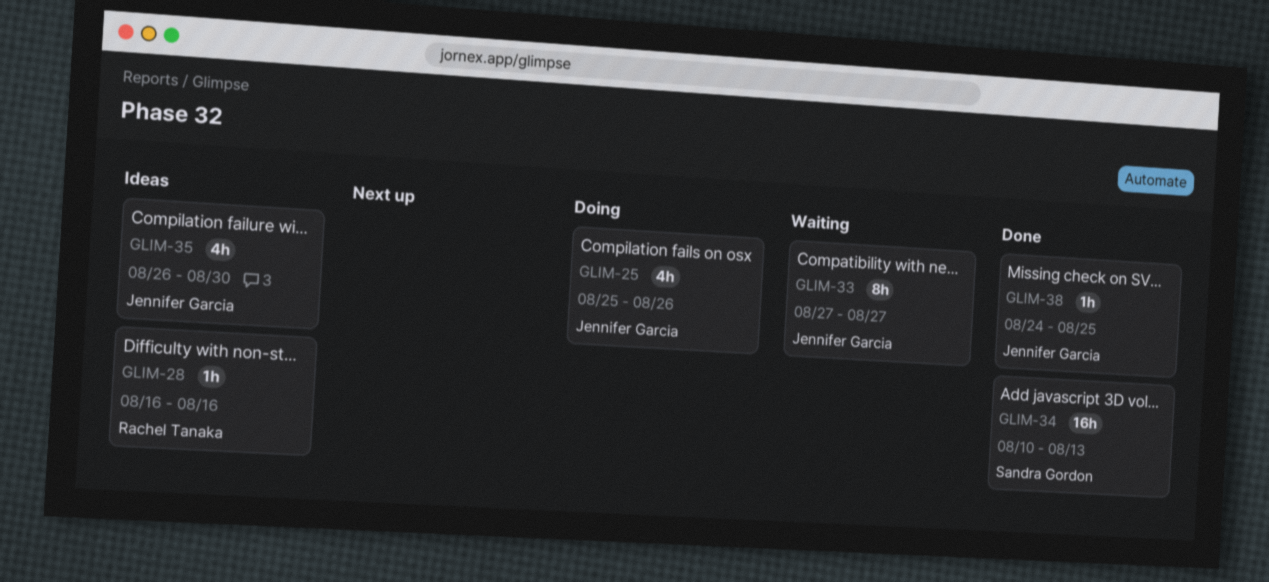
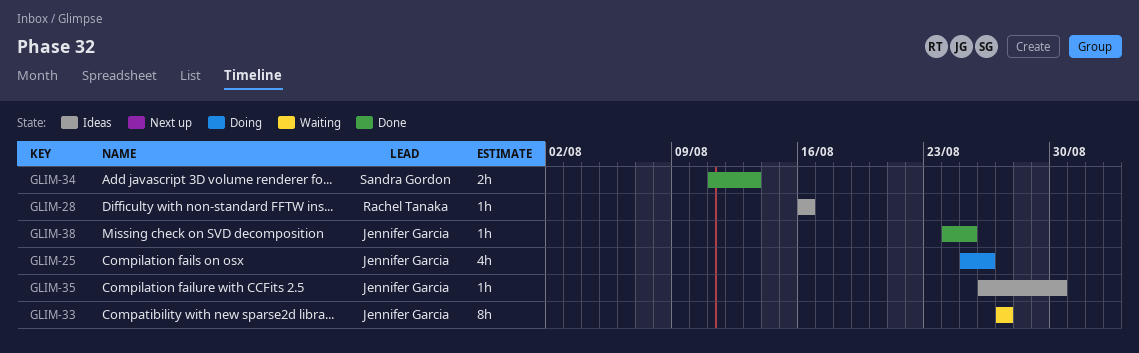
GLIM-34, estimate: 16h -> 2h
GLIM-34, start: Aug 10 -> Aug 11
GLIM-35, estimate: 4h -> 1h

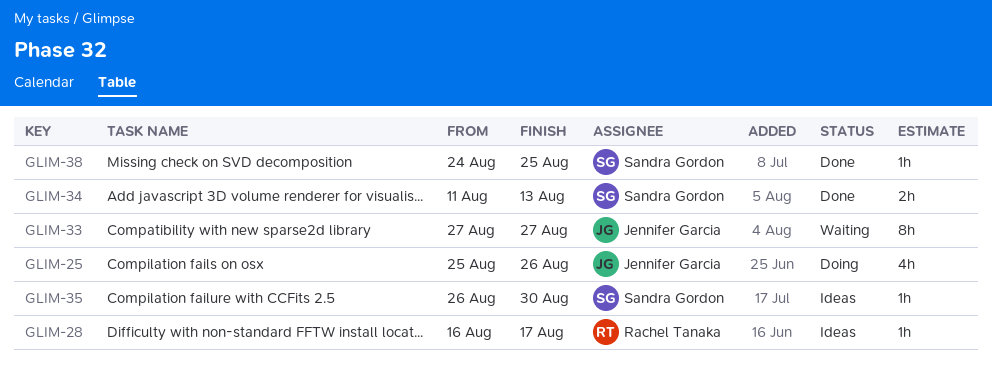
GLIM-28, due: Aug 16 -> Aug 17
GLIM-35, owner: Jennifer Garcia -> Sandra Gordon
GLIM-38, owner: Jennifer Garcia -> Sandra Gordon

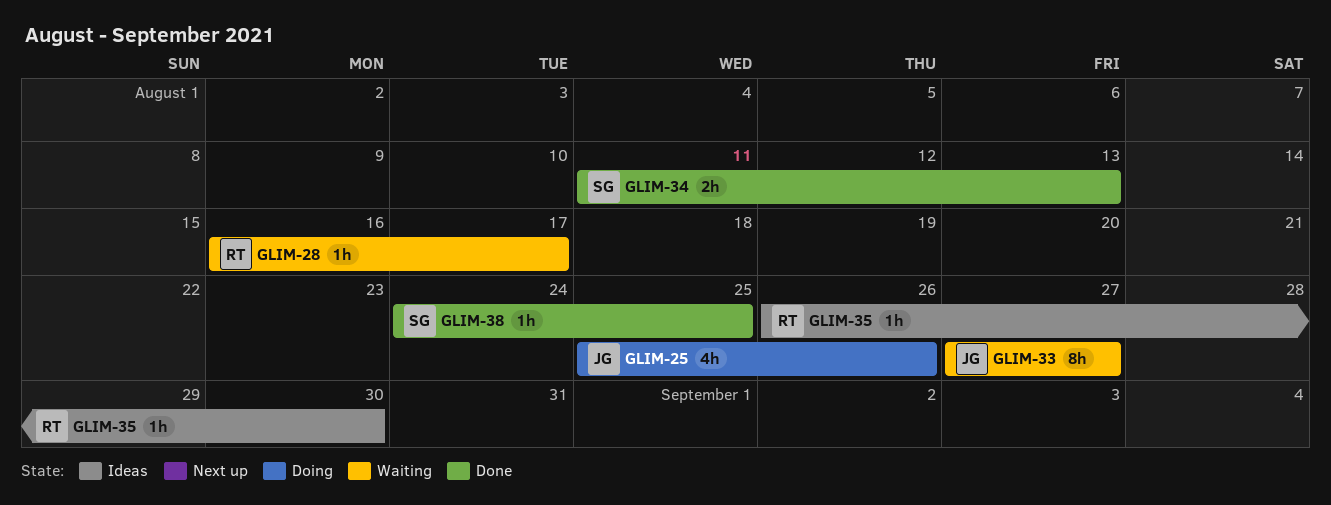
GLIM-28, status: Ideas -> Waiting
GLIM-35, owner: Sandra Gordon -> Rachel Tanaka

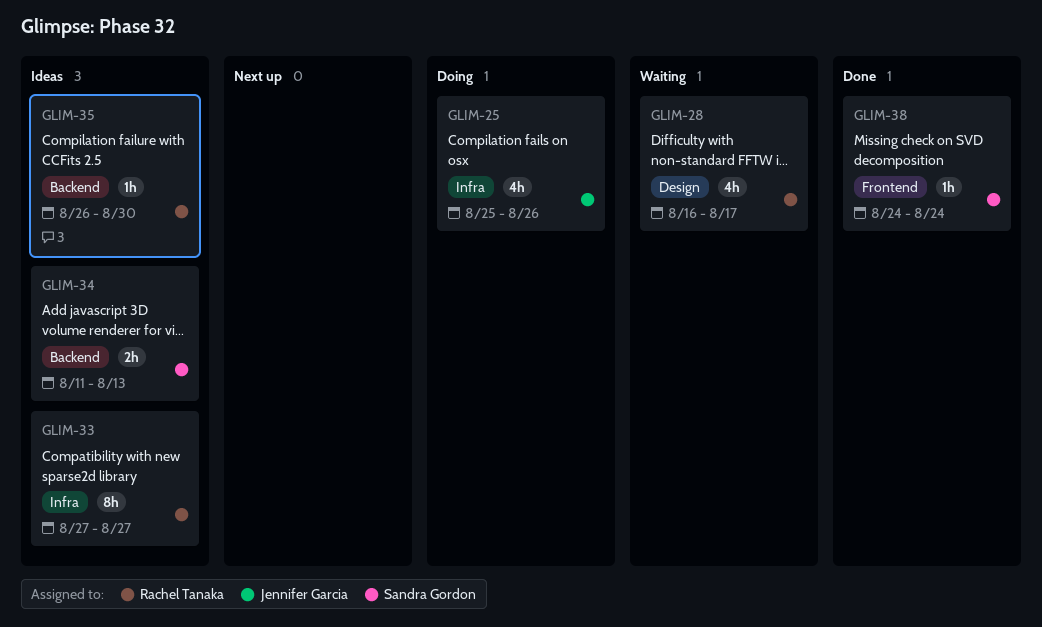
GLIM-28, estimate: 1h -> 4h
GLIM-33, status: Waiting -> Ideas
GLIM-33, owner: Jennifer Garcia -> Rachel Tanaka
GLIM-34, status: Done -> Ideas
GLIM-38, due: Aug 25 -> Aug 24

